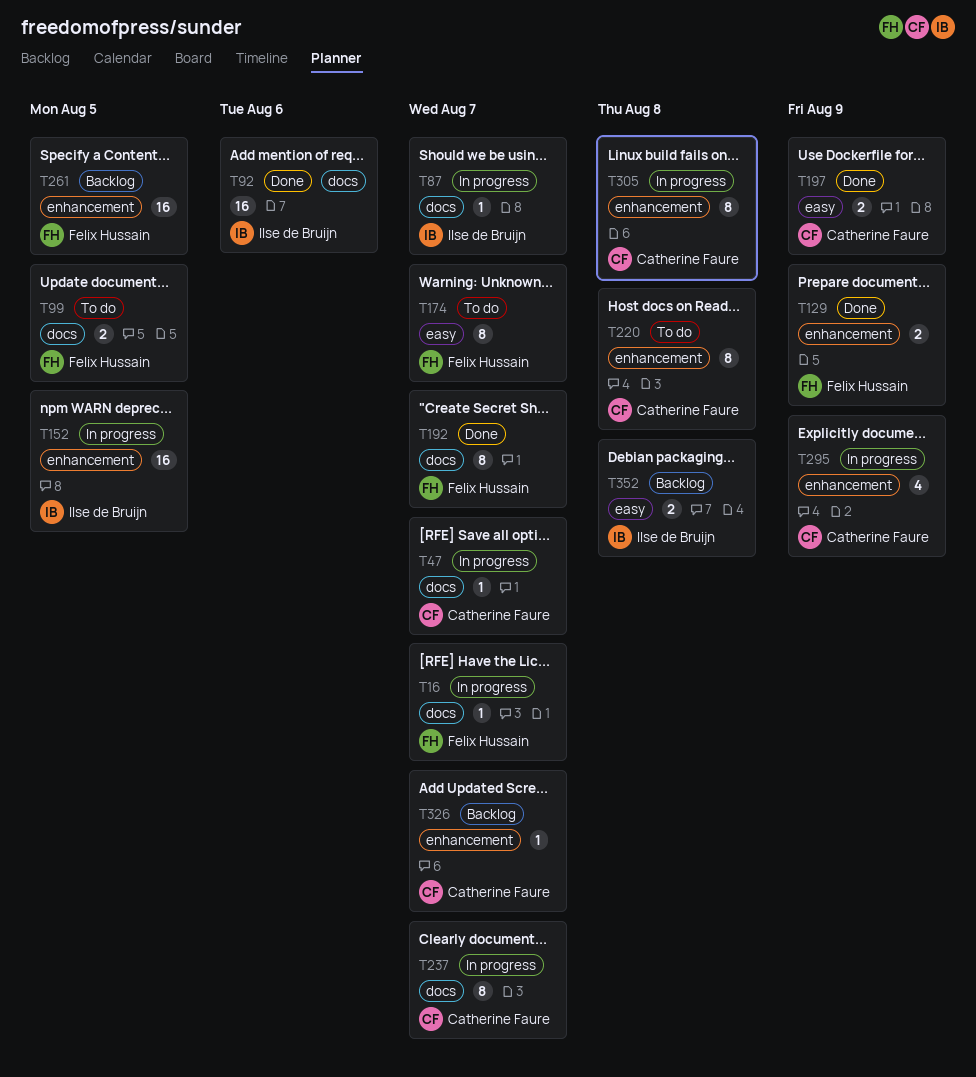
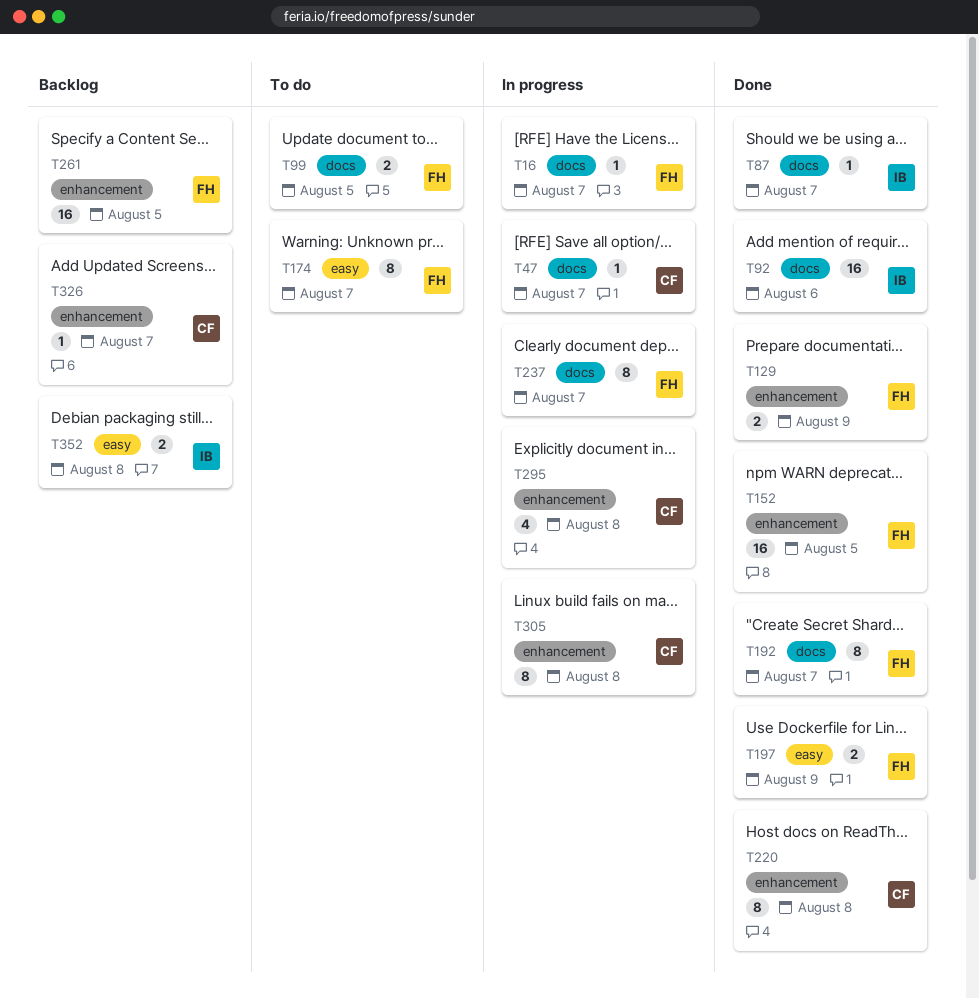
T87, status: In progress -> Done
T152, status: In progress -> Done
T152, owner: Ilse de Bruijn -> Felix Hussain
T197, owner: Catherine Faure -> Felix Hussain
T220, status: To do -> Done
T237, owner: Catherine Faure -> Felix Hussain
T295, due: Aug 9 -> Aug 8

